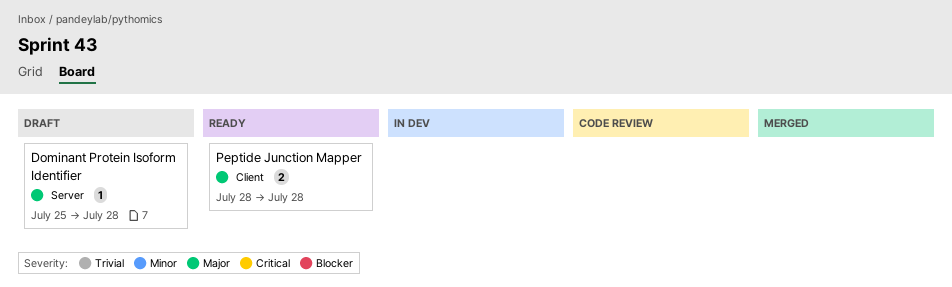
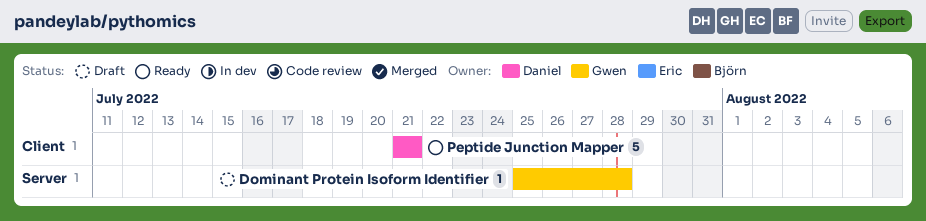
Peptide Junction Mapper, estimate: 2 -> 5
Peptide Junction Mapper, start: Jul 28 -> Jul 21
Peptide Junction Mapper, due: Jul 28 -> Jul 21

